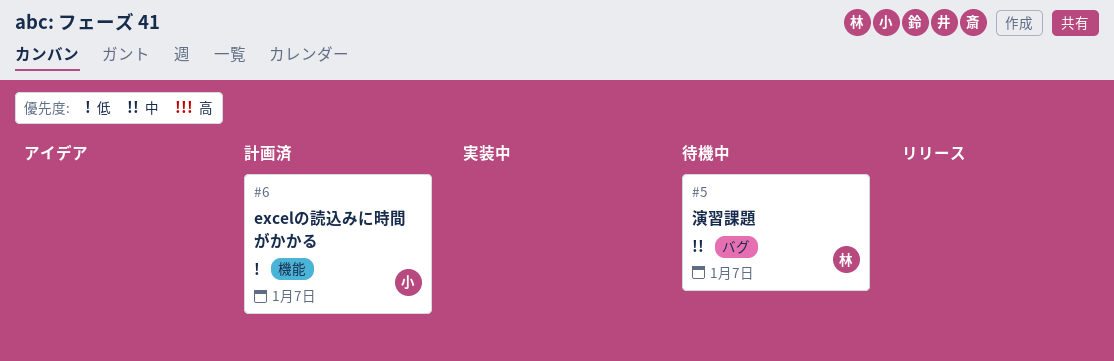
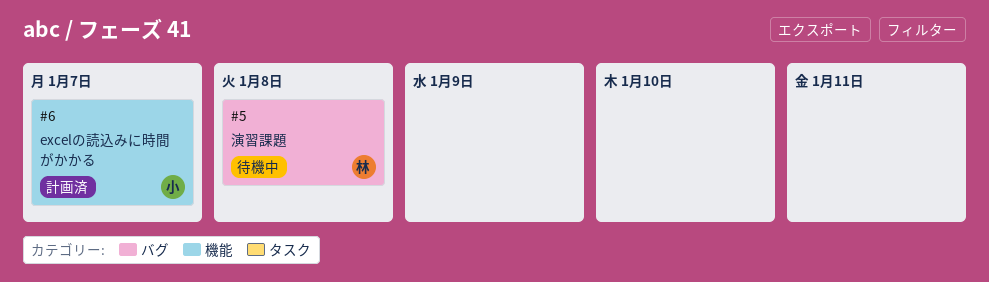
#5, due: Jan 7 -> Jan 8

